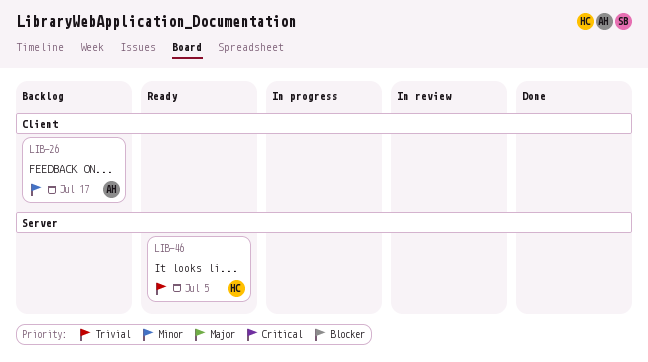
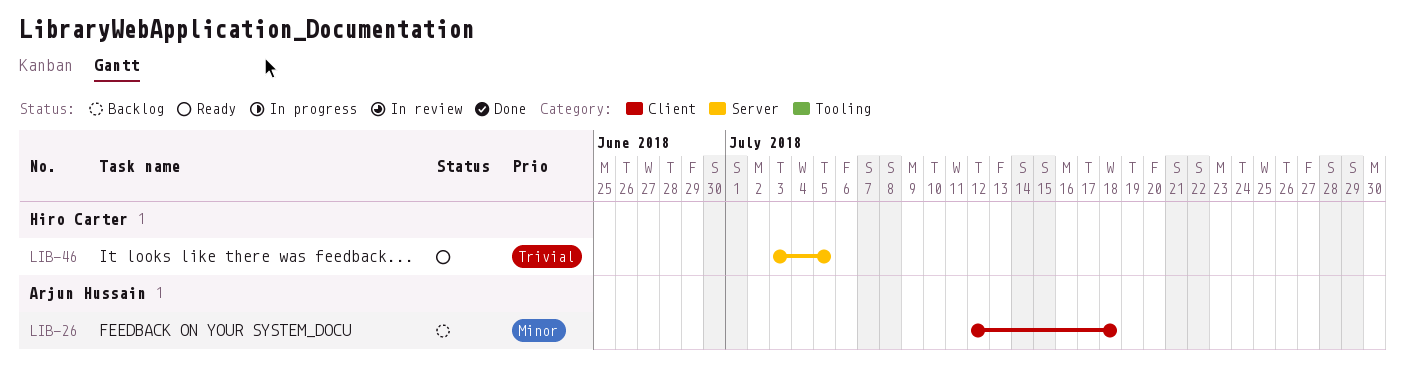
LIB-26, due: Jul 17 -> Jul 18

